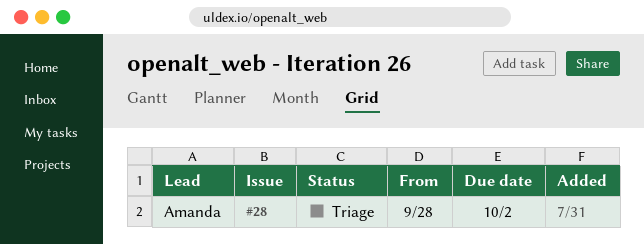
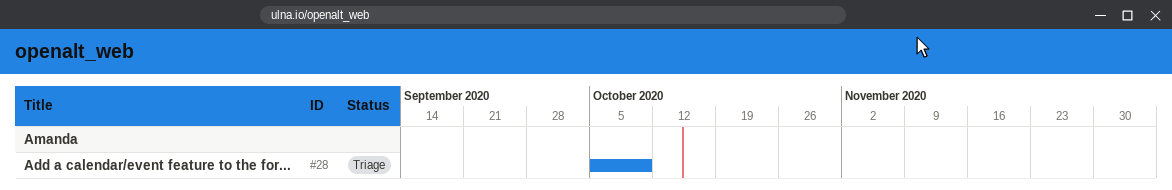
#28, start: Sep 28 -> Oct 5
#28, due: Oct 2 -> Oct 9

